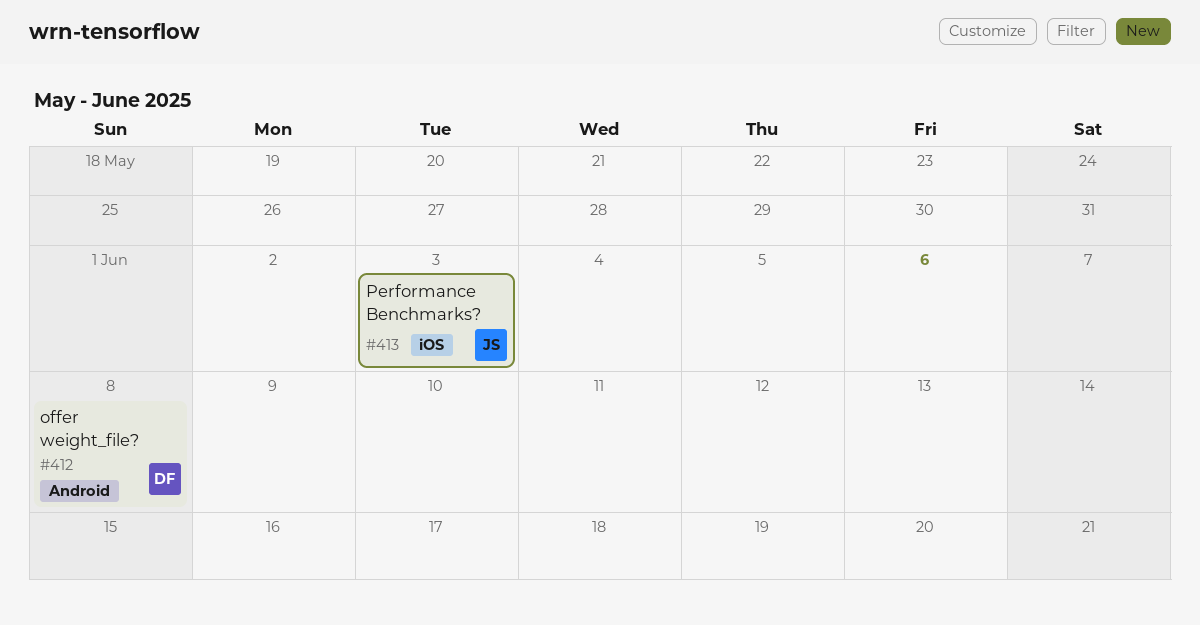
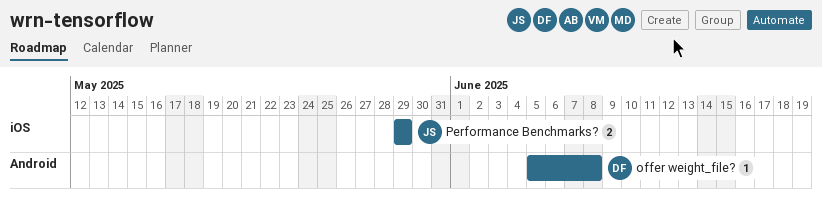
Performance Benchmarks?, due: Jun 3 -> May 29

